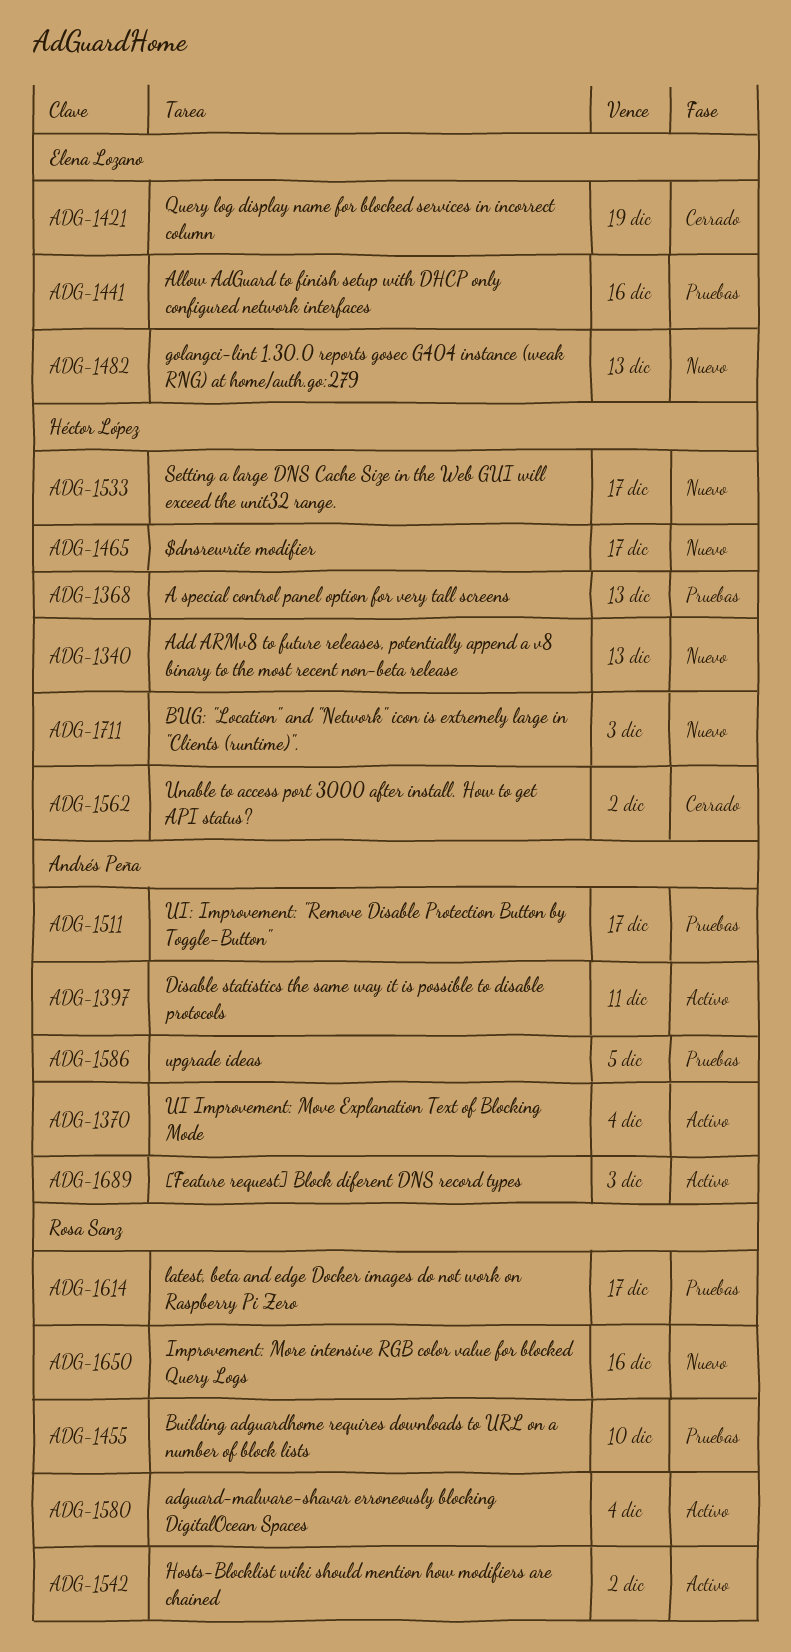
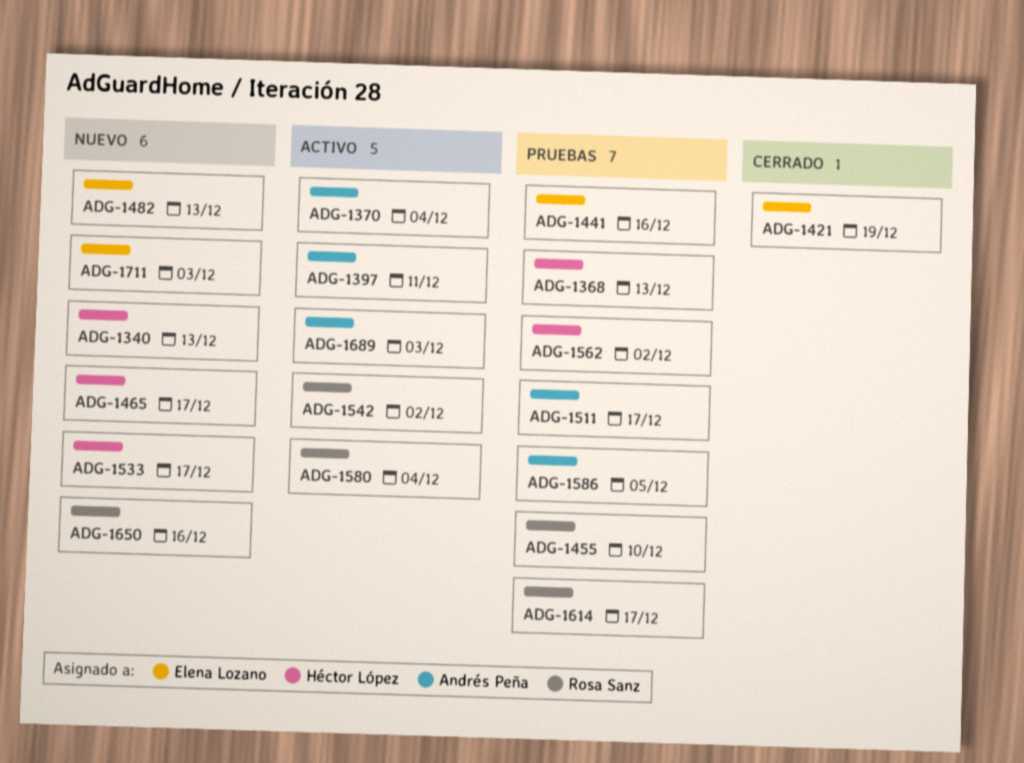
ADG-1562, status: Cerrado -> Pruebas
ADG-1711, owner: Héctor López -> Elena Lozano

